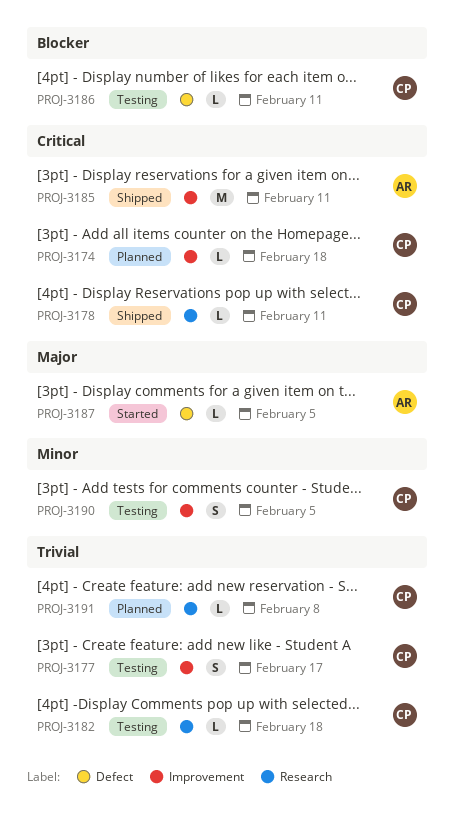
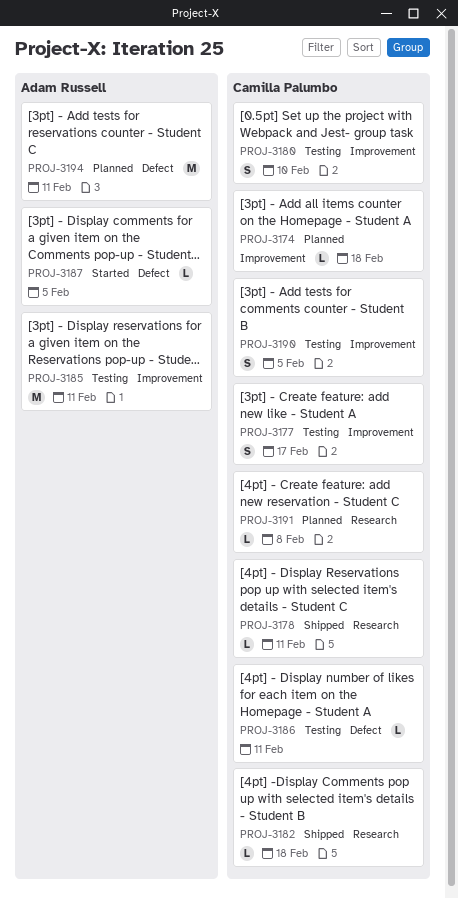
PROJ-3180: none -> present
PROJ-3182, status: Testing -> Shipped
PROJ-3185, status: Shipped -> Testing
PROJ-3194: none -> present

